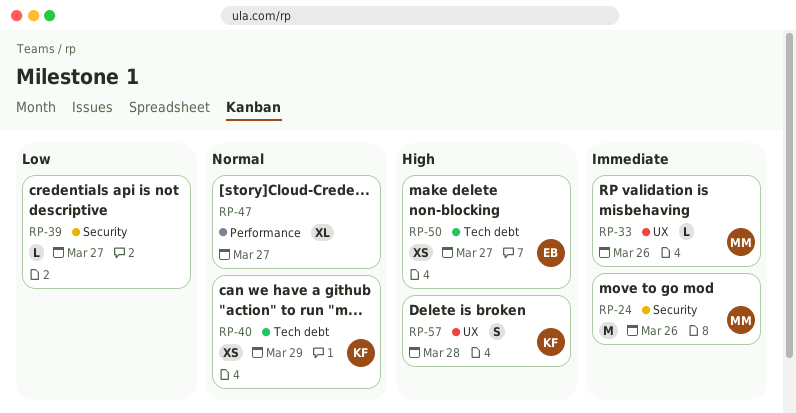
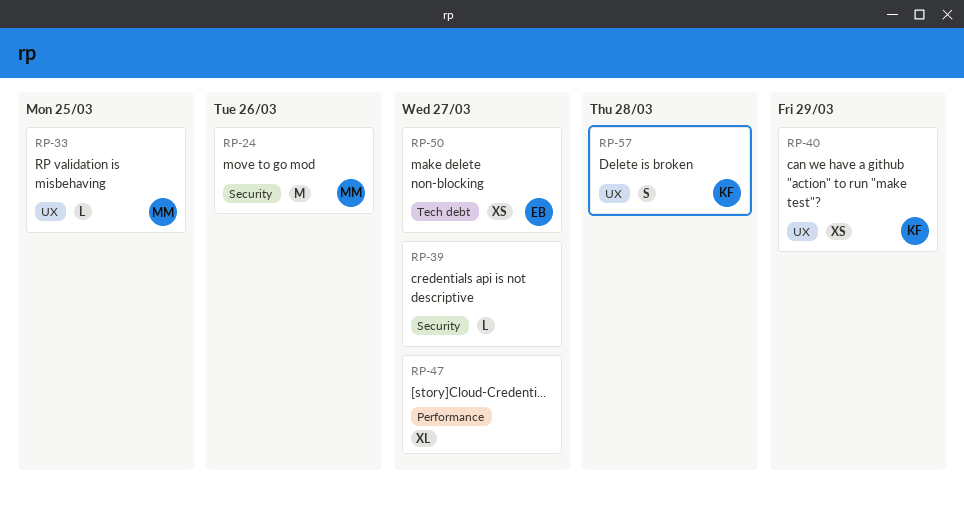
RP-33, due: Mar 26 -> Mar 25
RP-40, label: Tech debt -> UX

